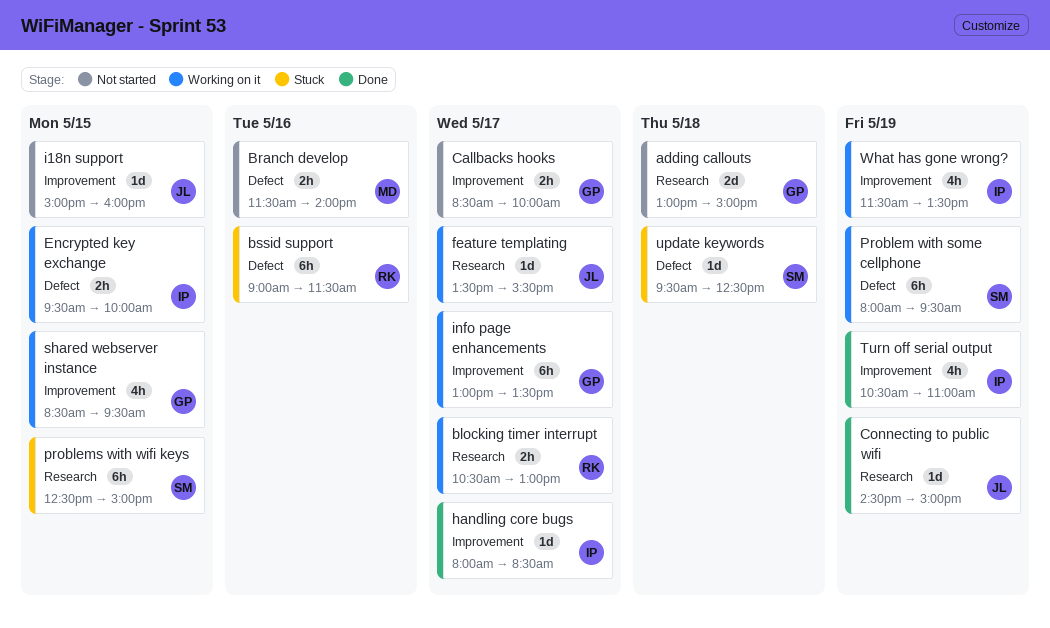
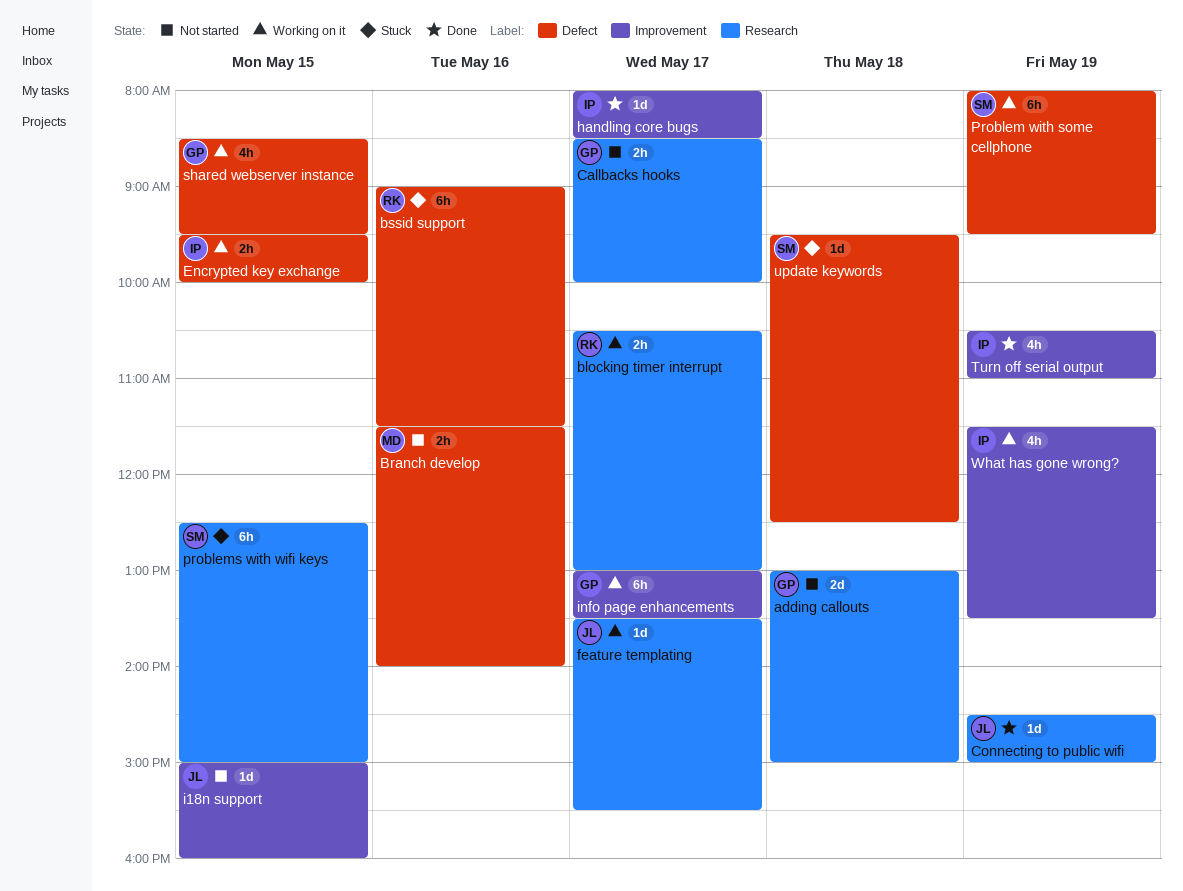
Callbacks hooks, label: Improvement -> Research
shared webserver instance, label: Improvement -> Defect

